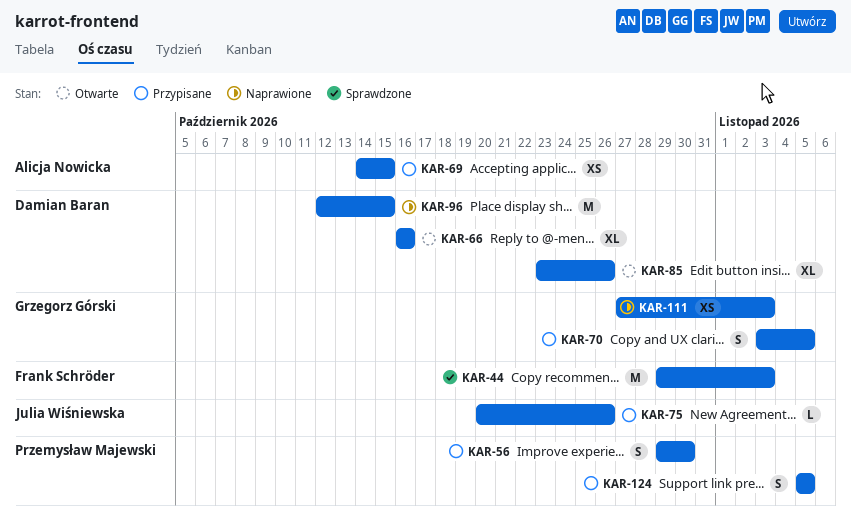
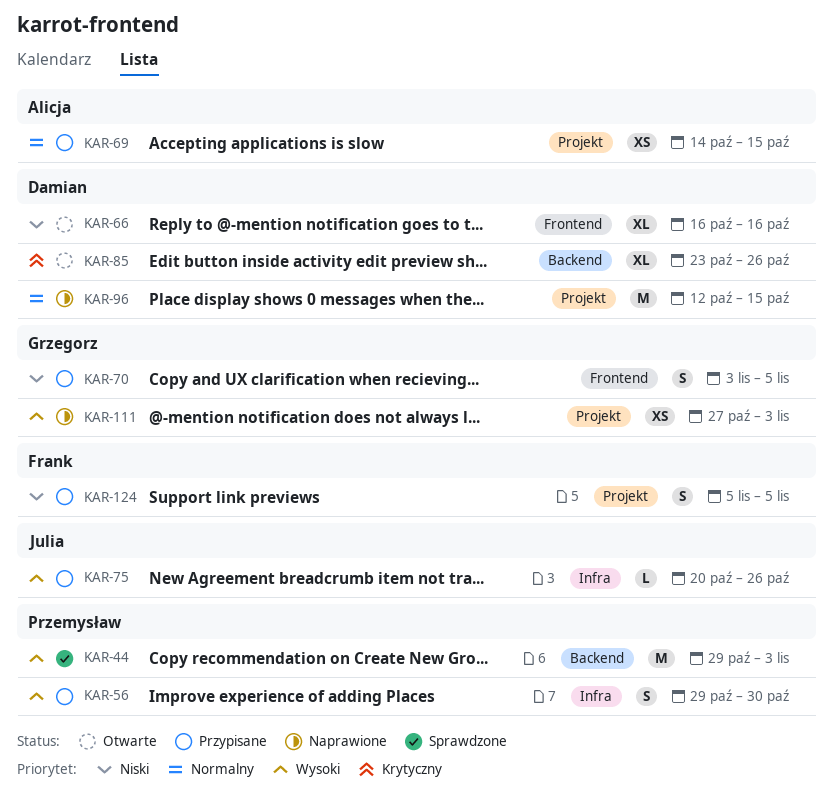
KAR-44, owner: Frank Schröder -> Przemysław Majewski
KAR-124, owner: Przemysław Majewski -> Frank Schröder

